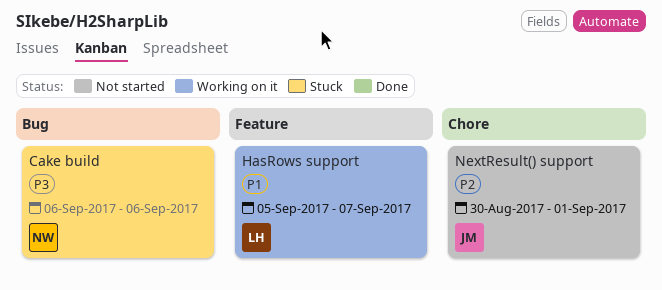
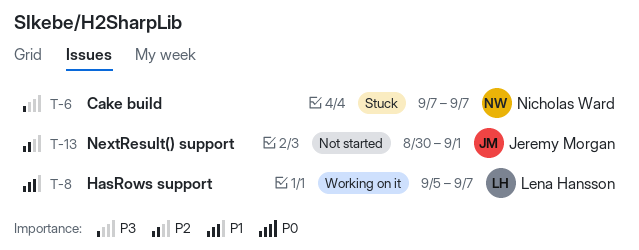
Cake build, start: Sep 6 -> Sep 7
Cake build, due: Sep 6 -> Sep 7

